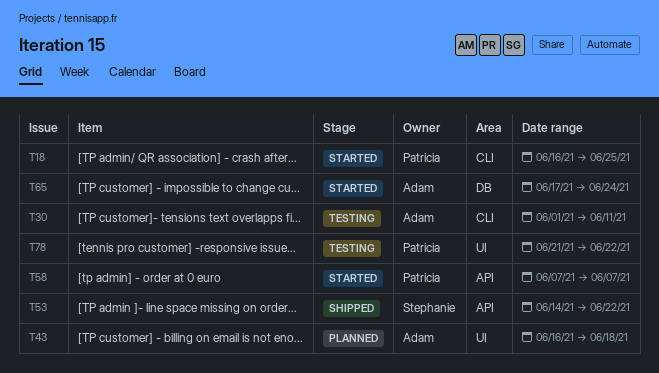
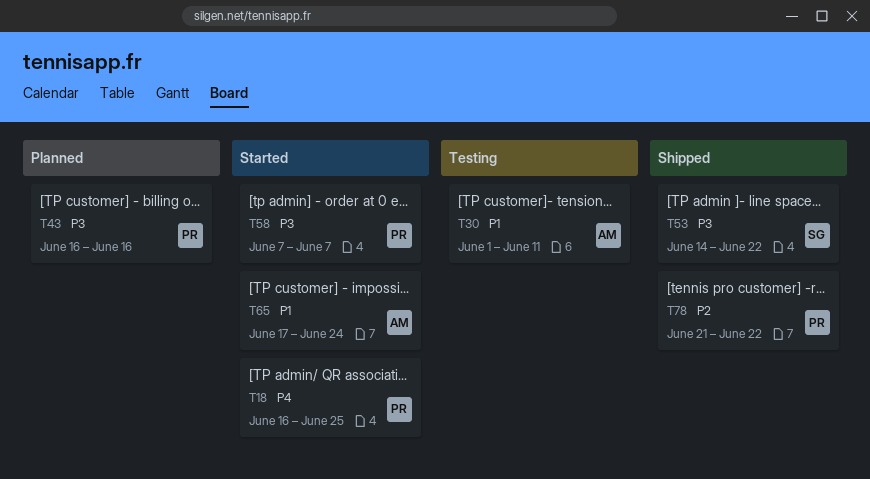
T43, owner: Adam -> Patricia
T43, due: Jun 18 -> Jun 16
T78, status: Testing -> Shipped

